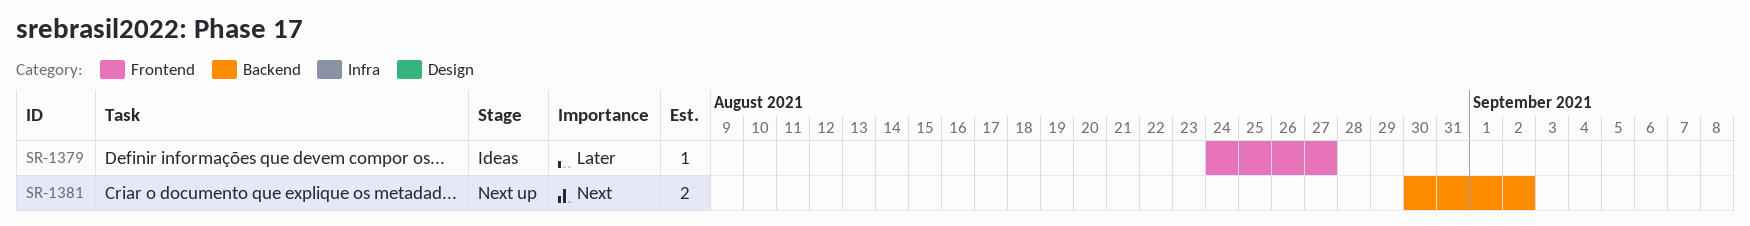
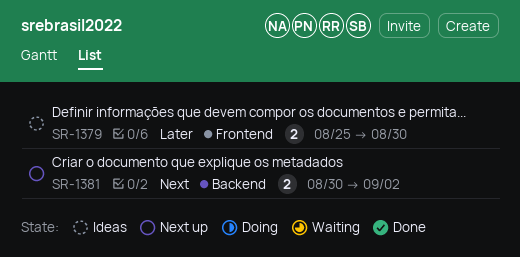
SR-1379, estimate: 1 -> 2
SR-1379, start: Aug 24 -> Aug 25
SR-1379, due: Aug 27 -> Aug 30

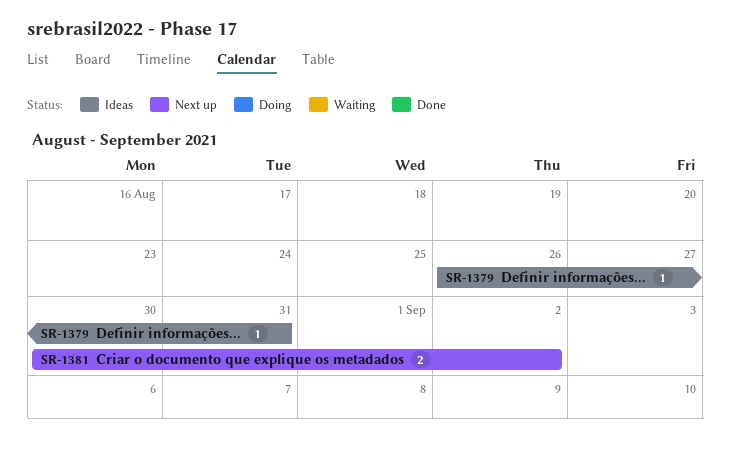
SR-1379, estimate: 2 -> 1
SR-1379, start: Aug 25 -> Aug 26
SR-1379, due: Aug 30 -> Aug 31

